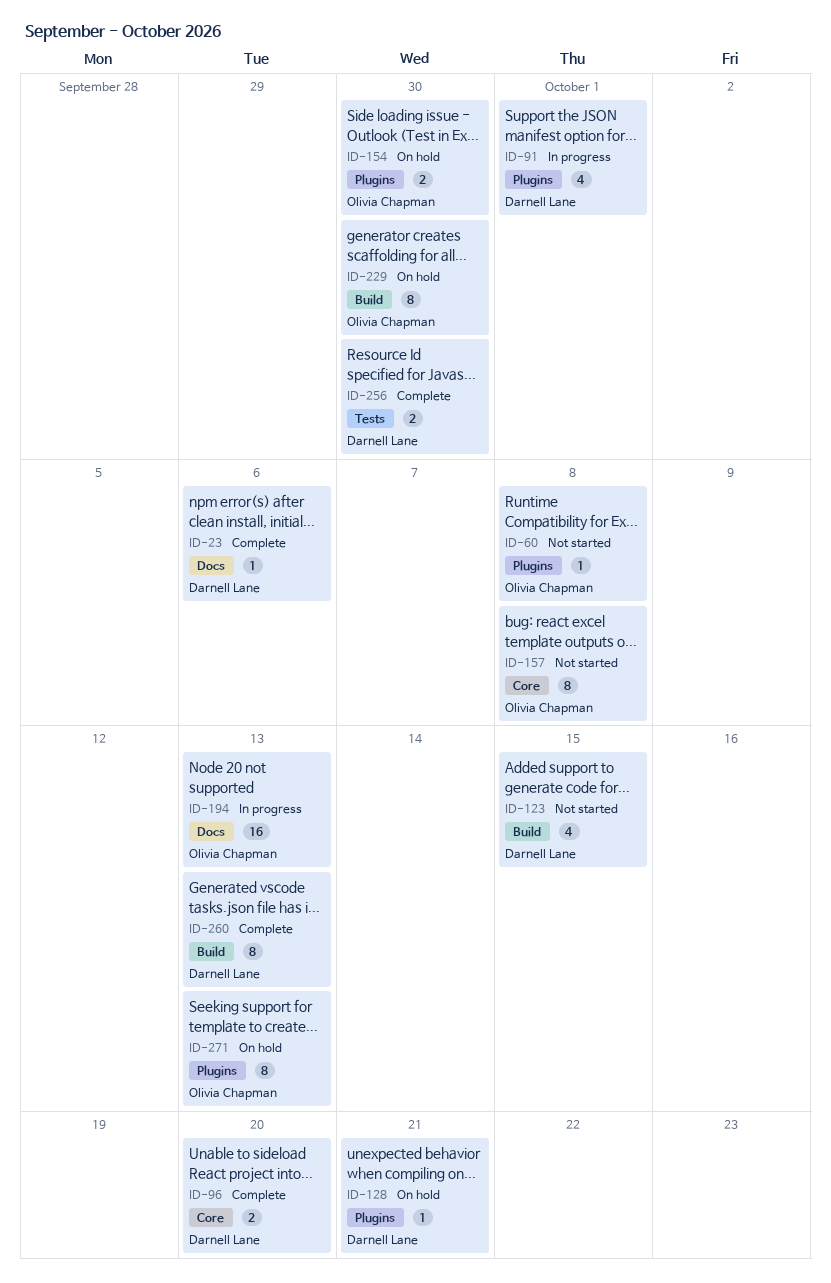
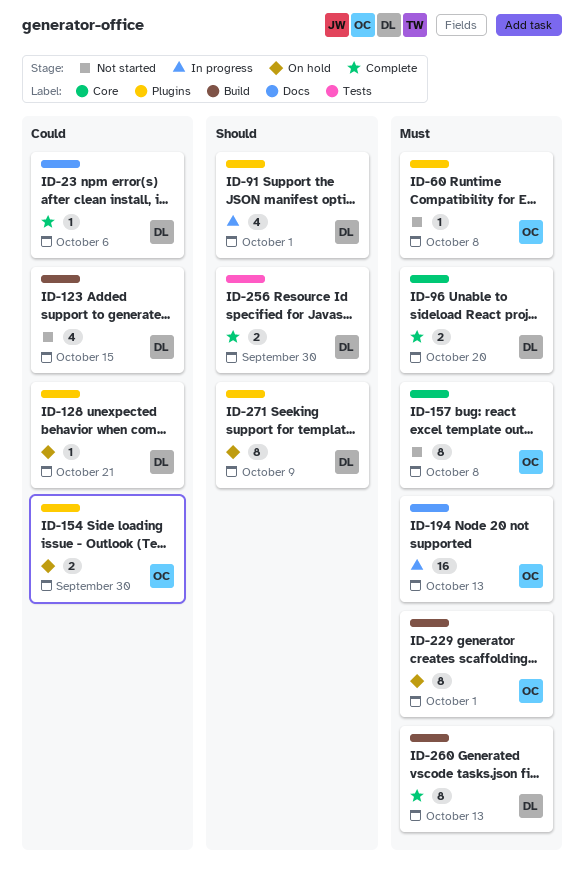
ID-229, due: Sep 30 -> Oct 1
ID-271, owner: Olivia Chapman -> Darnell Lane
ID-271, due: Oct 13 -> Oct 9

